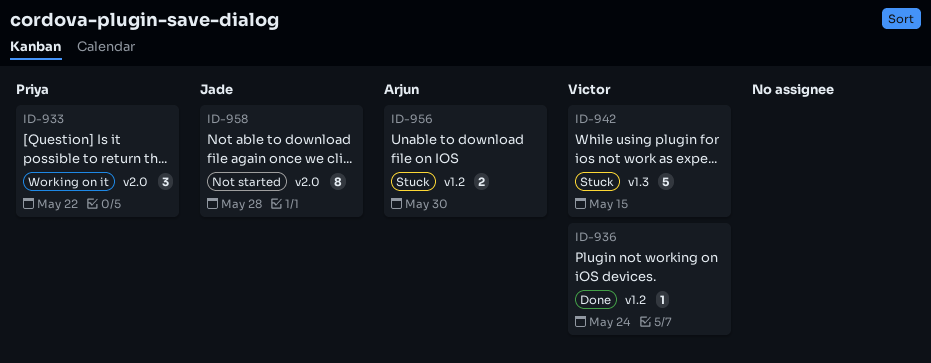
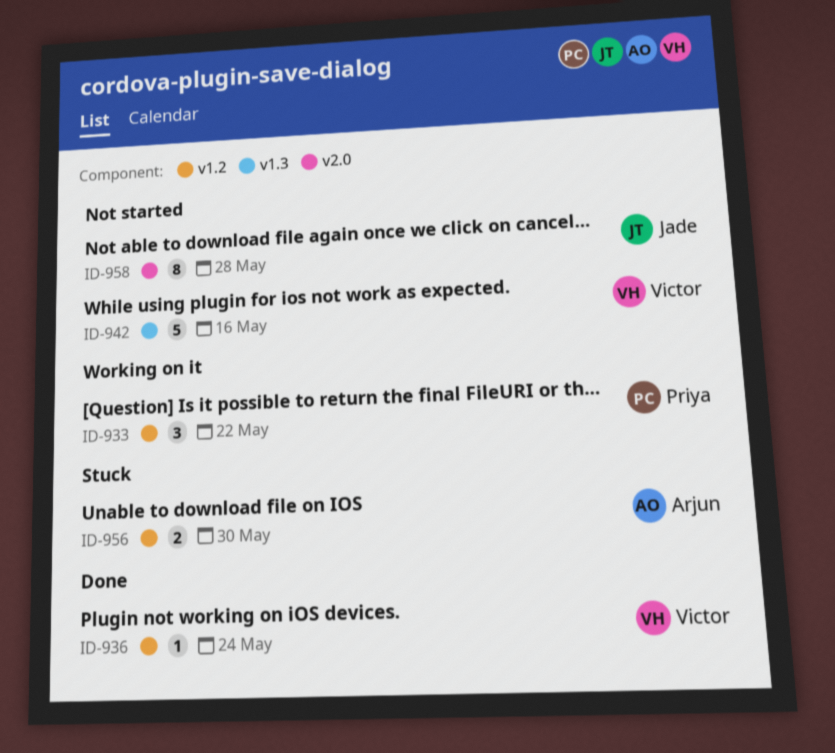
ID-933, label: v2.0 -> v1.2
ID-942, status: Stuck -> Not started
ID-942, due: May 15 -> May 16

